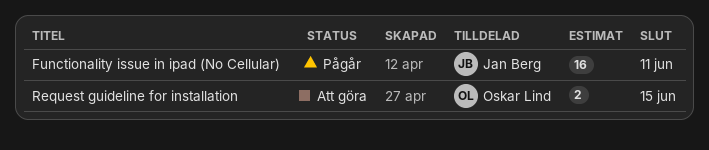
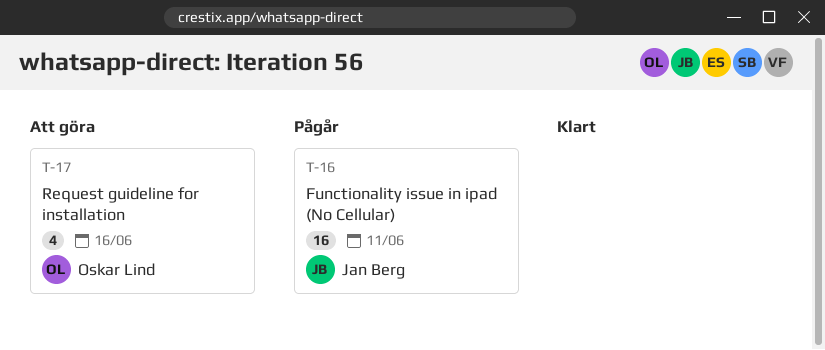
Request guideline for installation, estimate: 2 -> 4
Request guideline for installation, due: Jun 15 -> Jun 16

